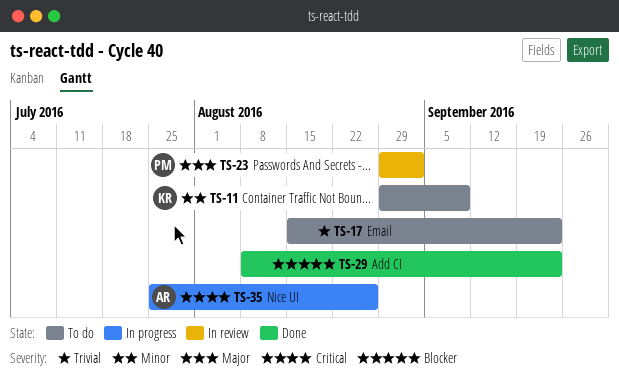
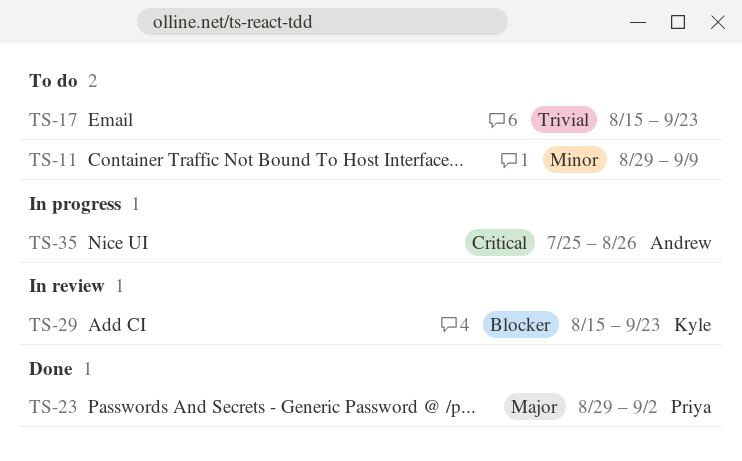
TS-11, owner: Kyle -> none
TS-23, status: In review -> Done
TS-29, status: Done -> In review
TS-29, owner: none -> Kyle
TS-29, start: Aug 8 -> Aug 15

